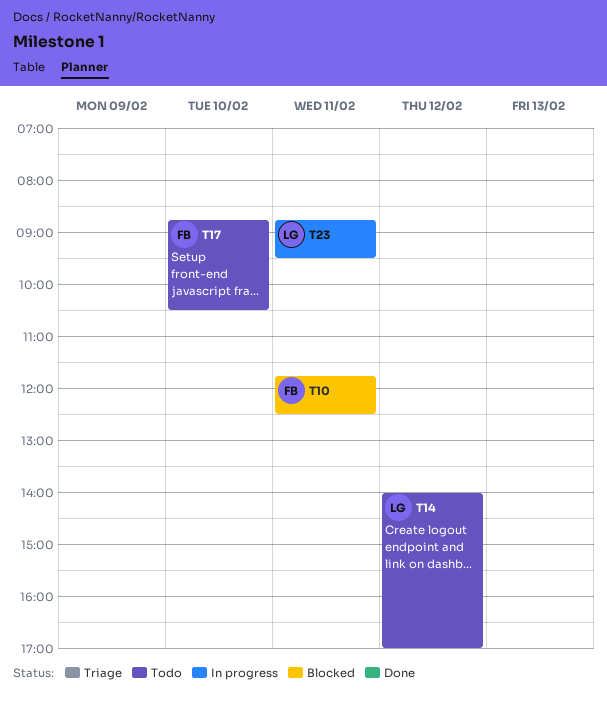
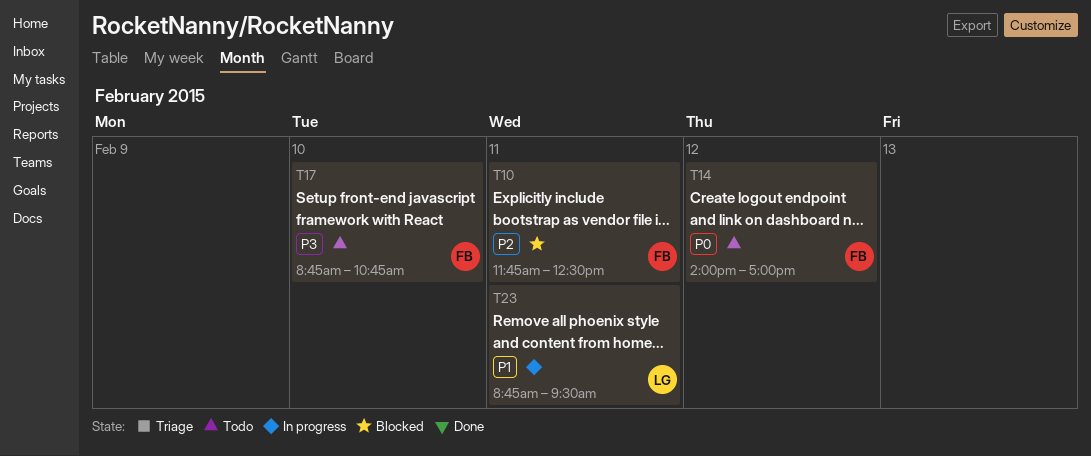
T14, owner: LG -> FB
T17, ends: 10:30 -> 10:45

